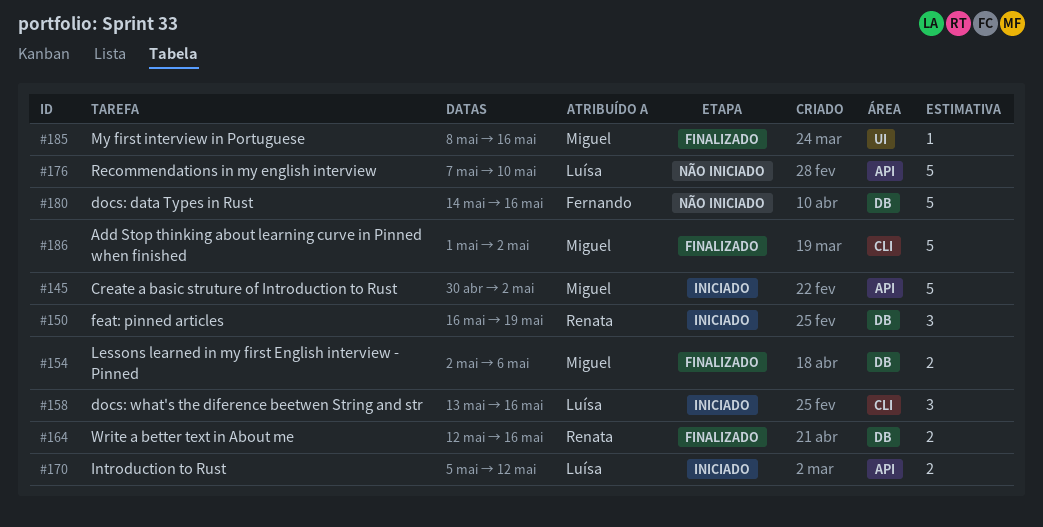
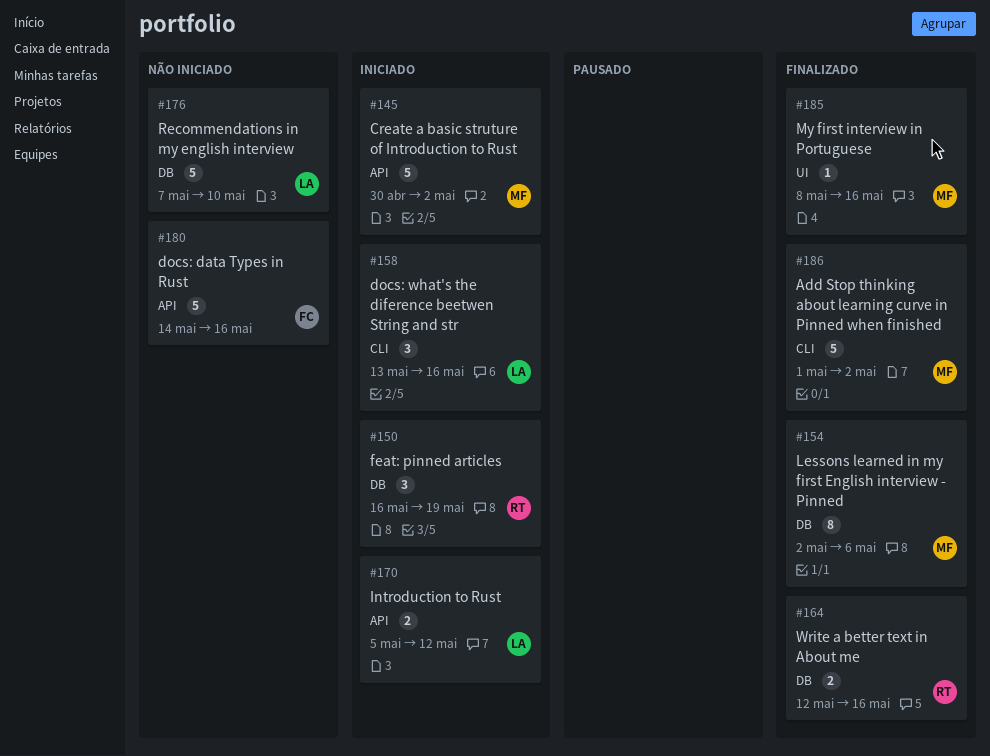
#154, estimate: 2 -> 8
#176, label: API -> DB
#180, label: DB -> API

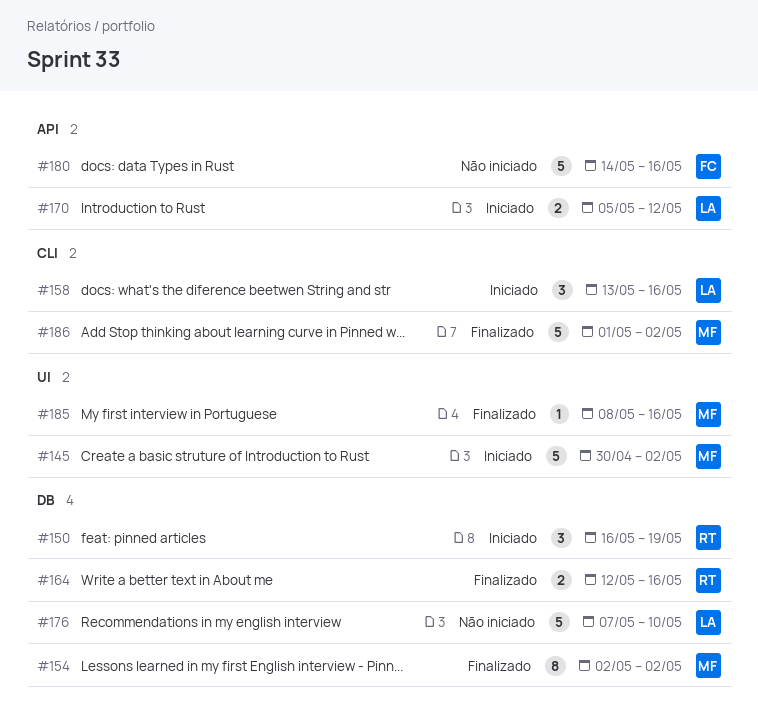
#145, label: API -> UI
#154, due: May 6 -> May 2

